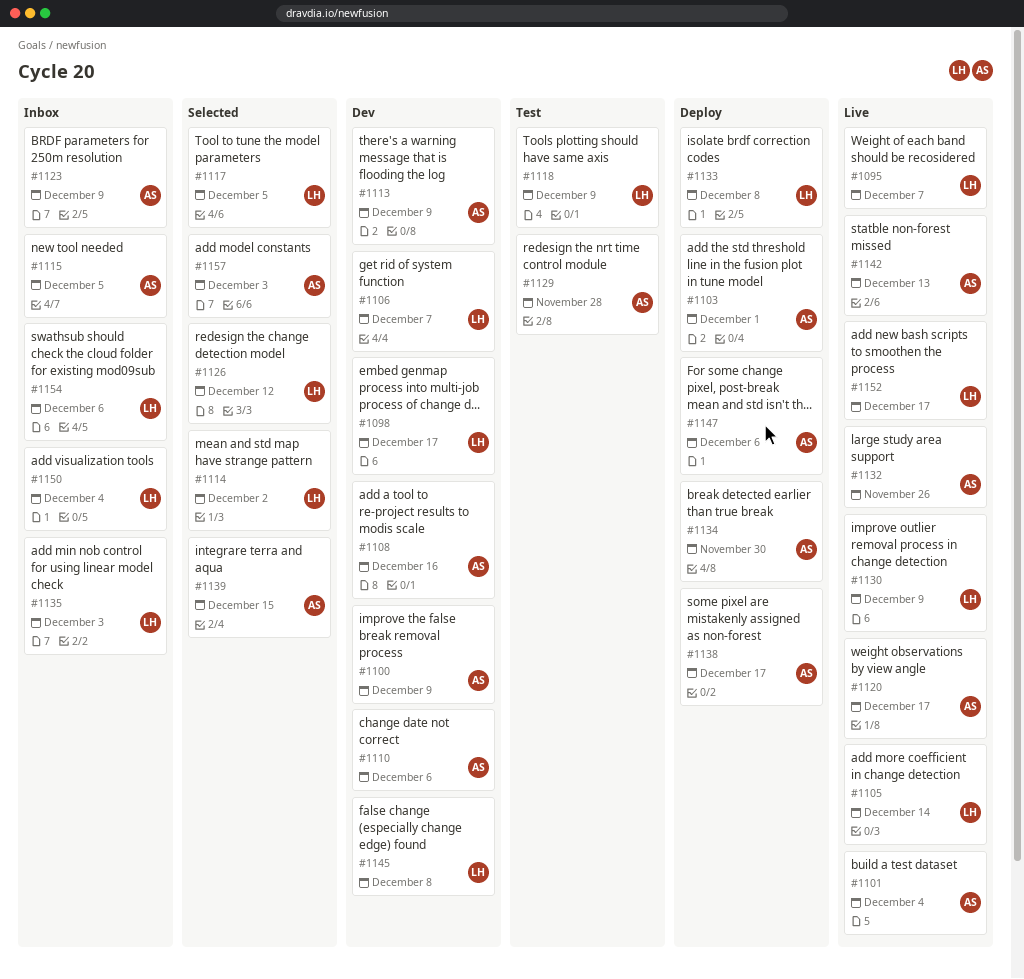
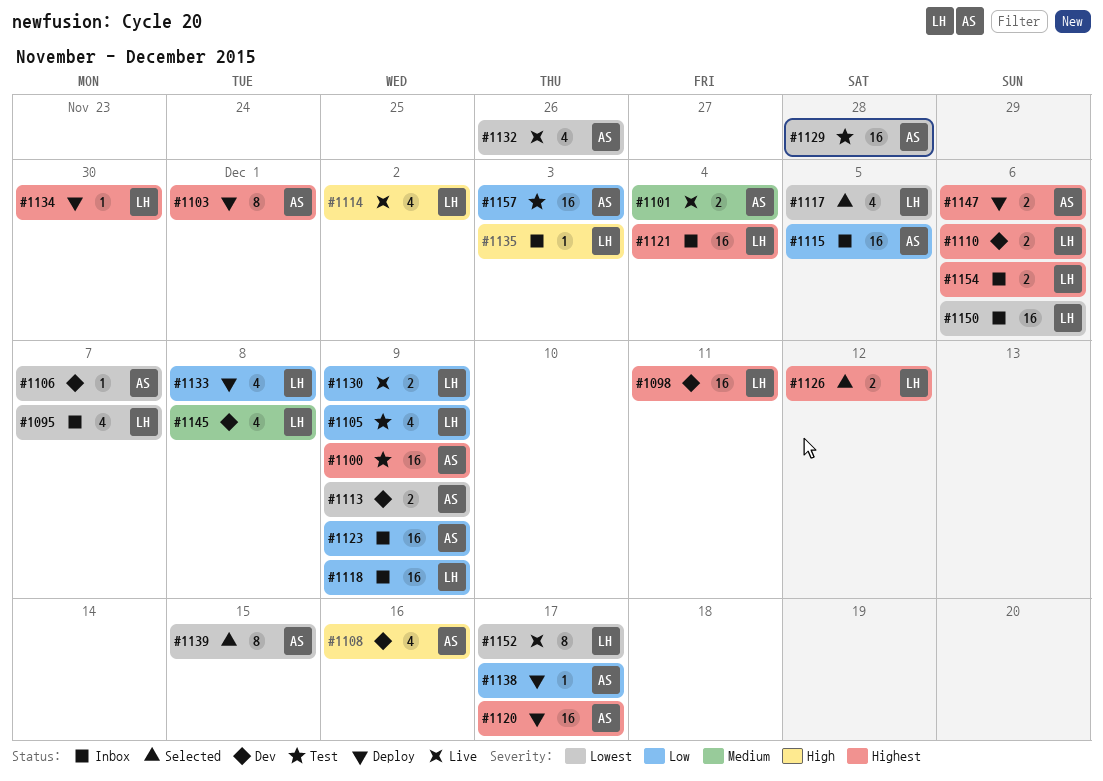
#1095, status: Live -> Inbox
#1098, due: Dec 17 -> Dec 11
#1100, status: Dev -> Test
#1105, status: Live -> Test
#1105, due: Dec 14 -> Dec 9
#1106, owner: LH -> AS
#1110, owner: AS -> LH
#1114, status: Selected -> Live
#1118, status: Test -> Inbox
#1120, status: Live -> Deploy
#1121: none -> present
#1134, owner: AS -> LH
#1142: present -> none
#1150, due: Dec 4 -> Dec 6
#1157, status: Selected -> Test

